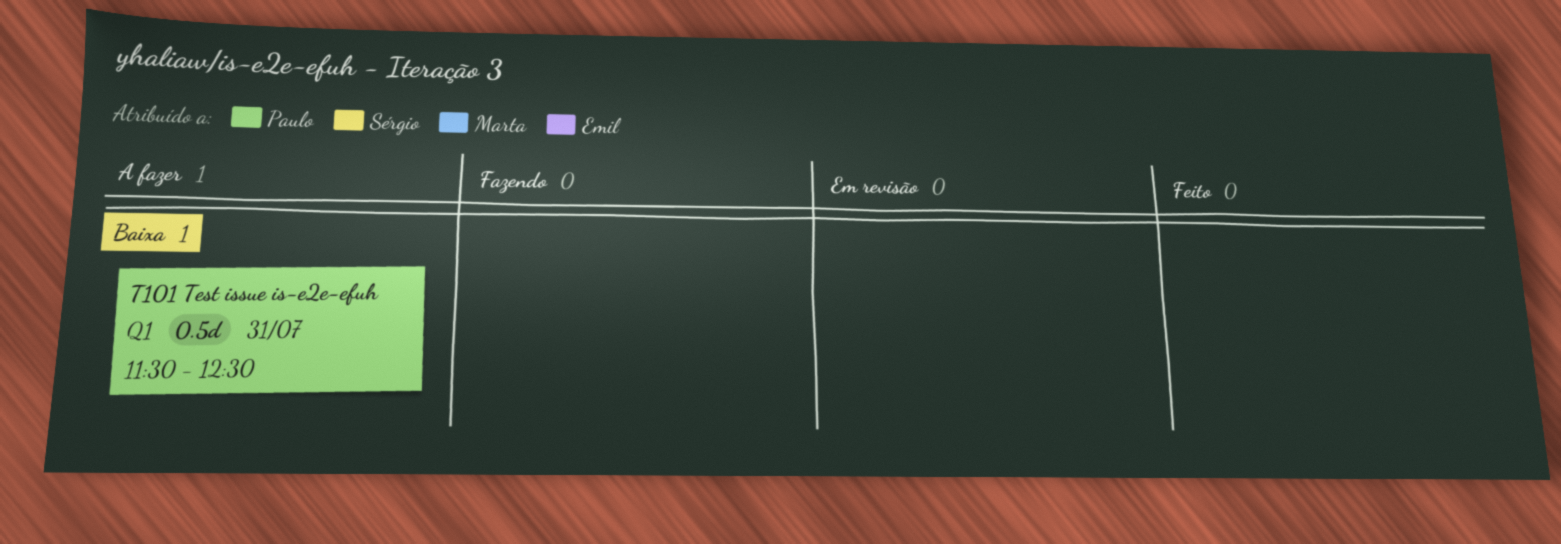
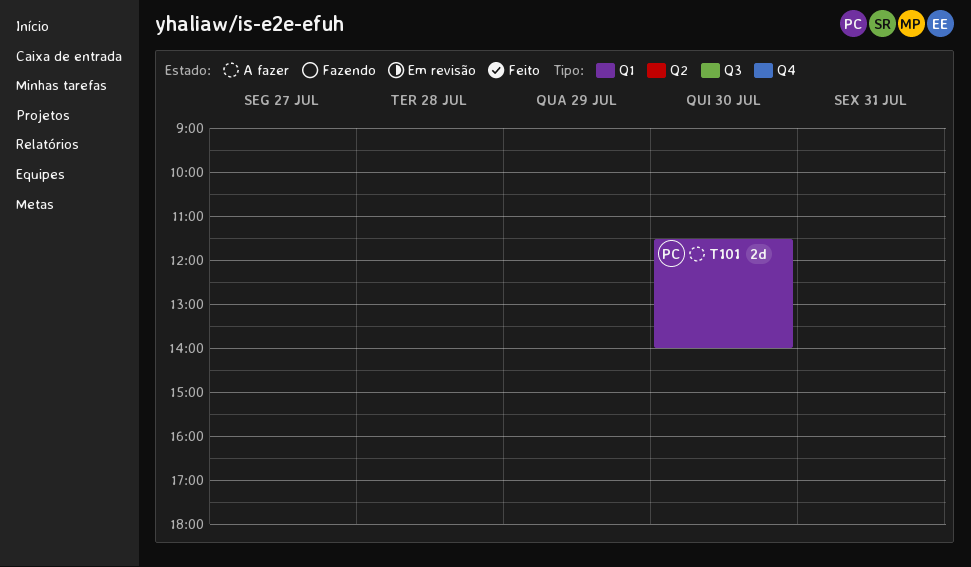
T101, estimate: 0.5d -> 2d
T101, day: Jul 31 -> Jul 30
T101, ends: 12:30 -> 14:00

